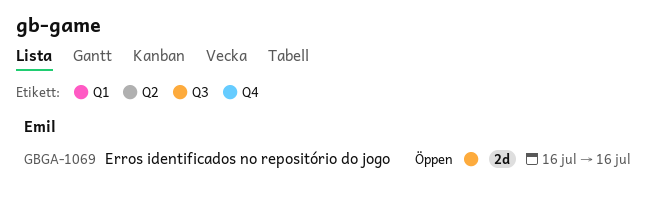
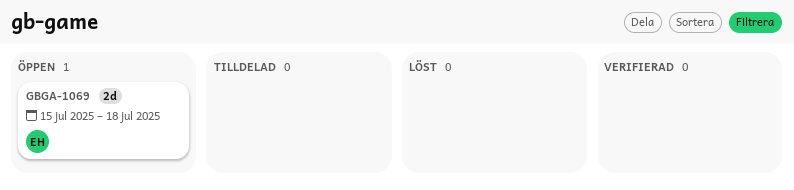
GBGA-1069, start: Jul 16 -> Jul 15
GBGA-1069, due: Jul 16 -> Jul 18

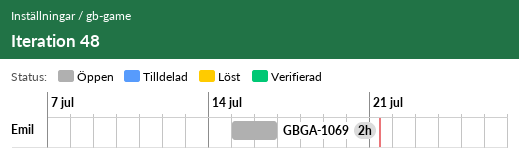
GBGA-1069, estimate: 2d -> 2h
GBGA-1069, due: Jul 18 -> Jul 16

